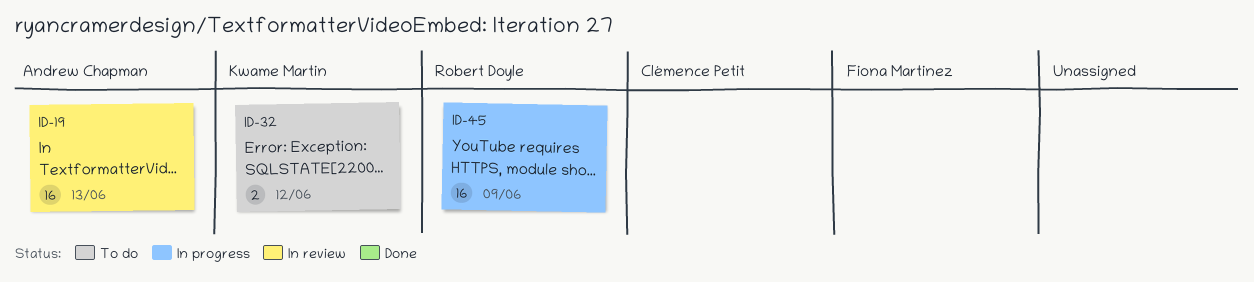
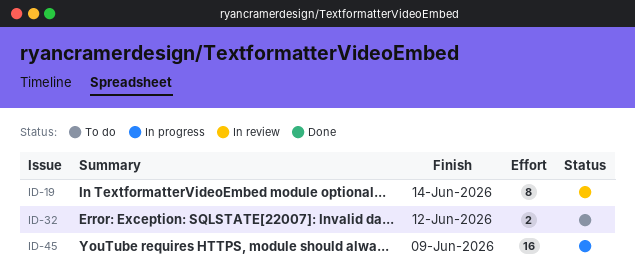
ID-19, estimate: 16 -> 8
ID-19, due: Jun 13 -> Jun 14

